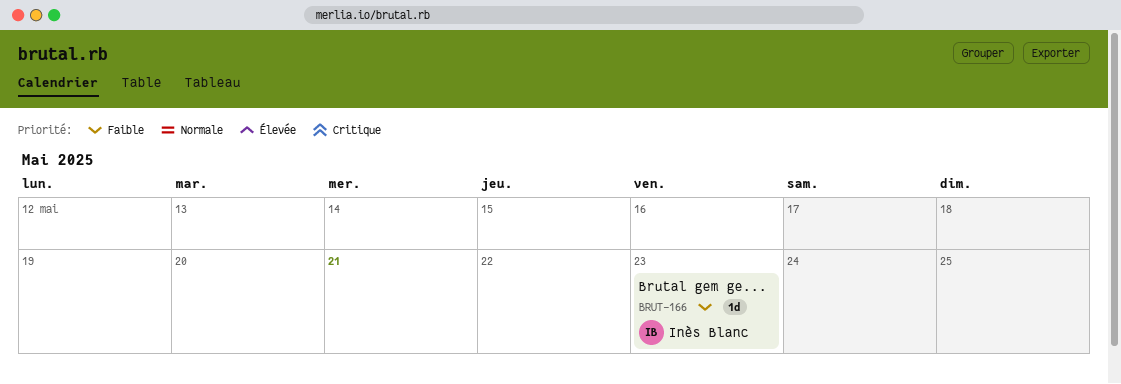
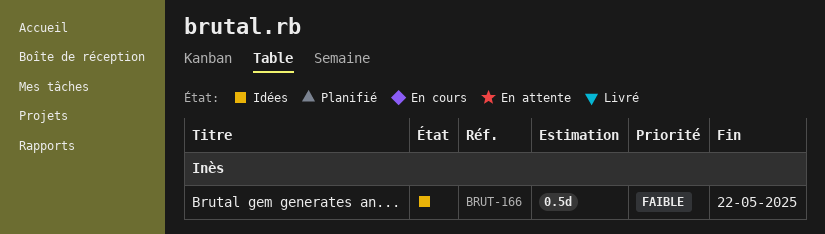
BRUT-166, estimate: 1d -> 0.5d
BRUT-166, due: May 23 -> May 22

